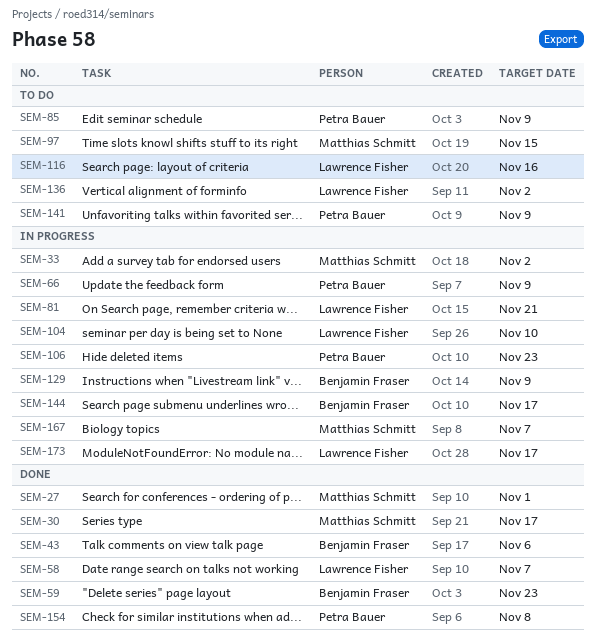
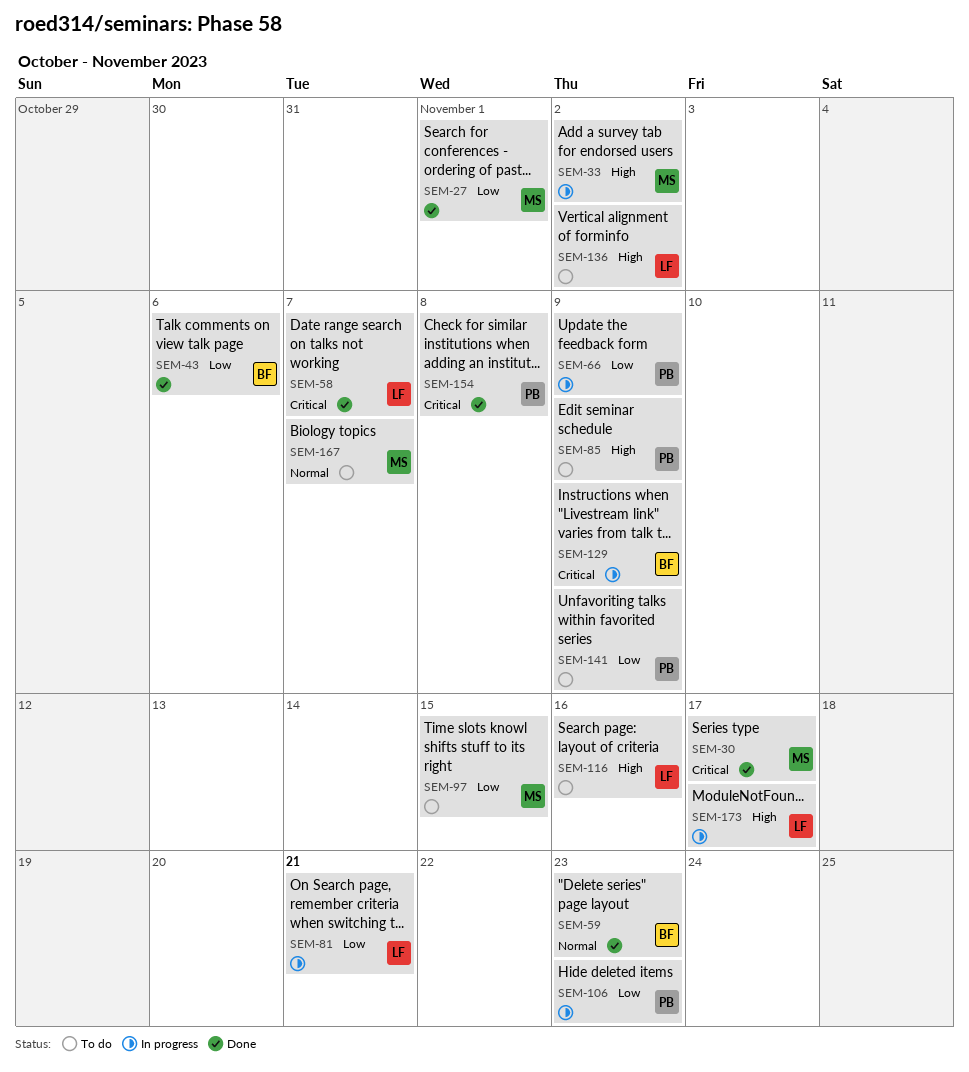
SEM-104: present -> none
SEM-144: present -> none
SEM-167, status: In progress -> To do

